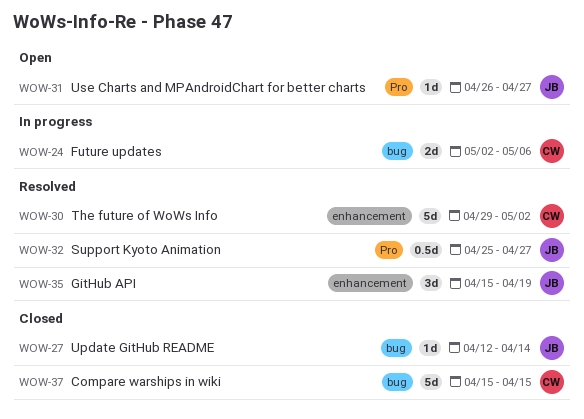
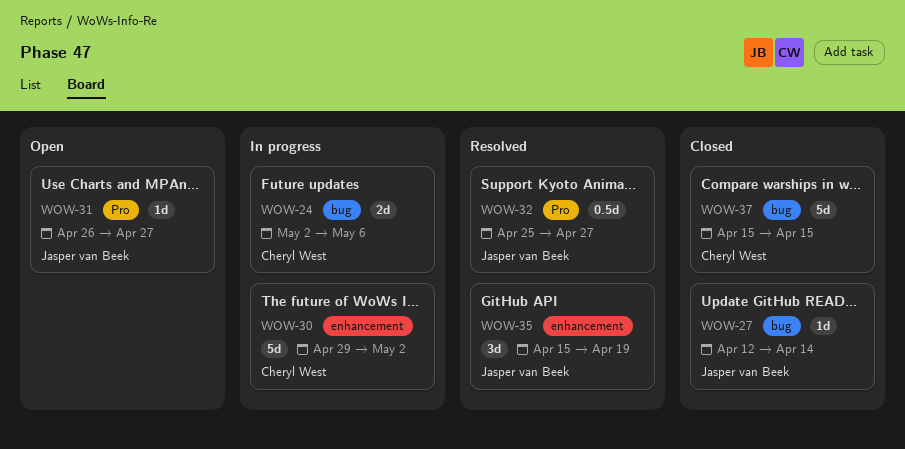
WOW-30, status: Resolved -> In progress

